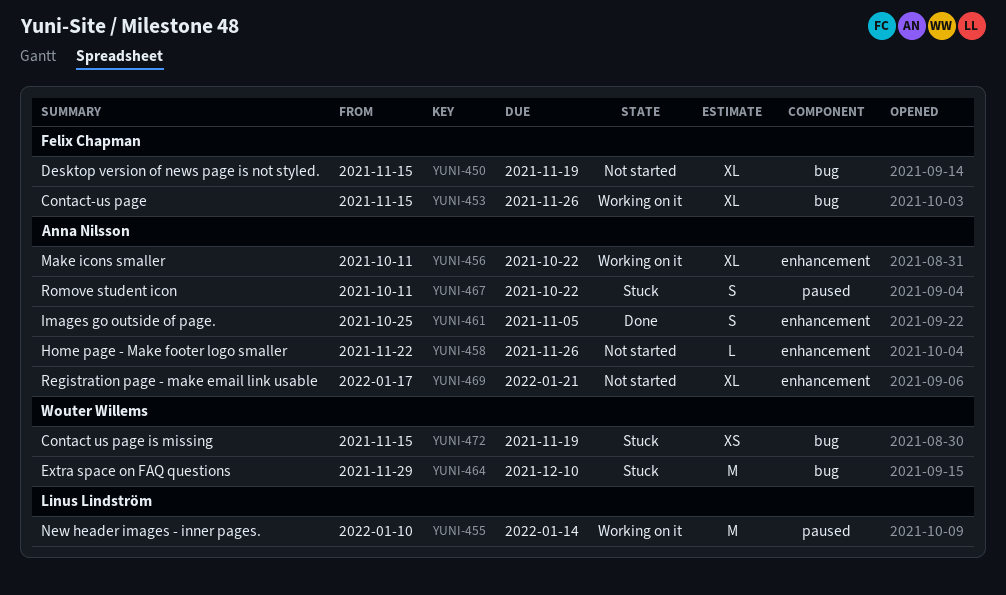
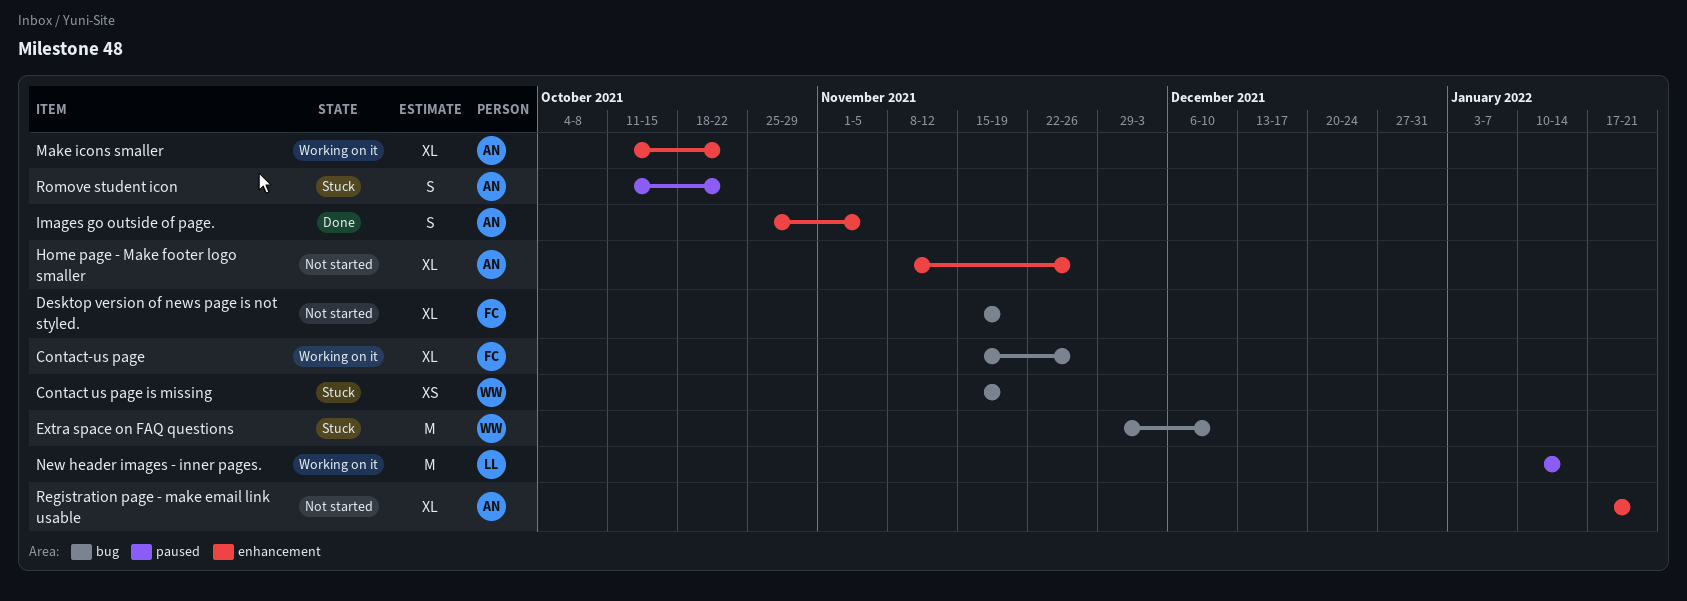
Home page - Make footer logo smaller, estimate: L -> XL
Home page - Make footer logo smaller, start: Nov 22 -> Nov 8

